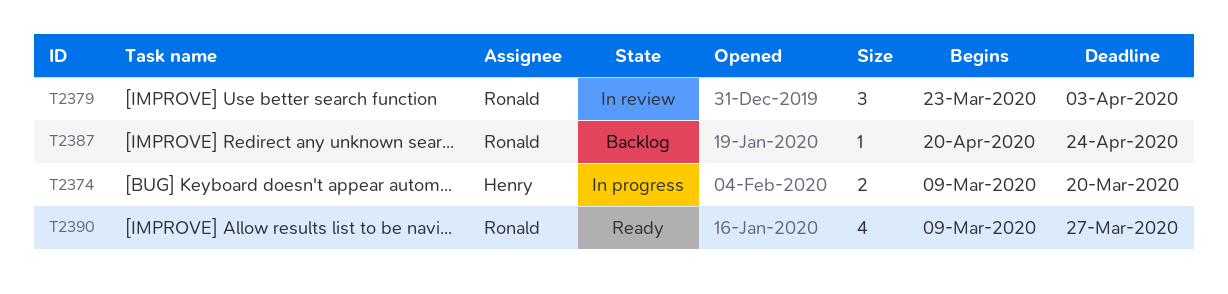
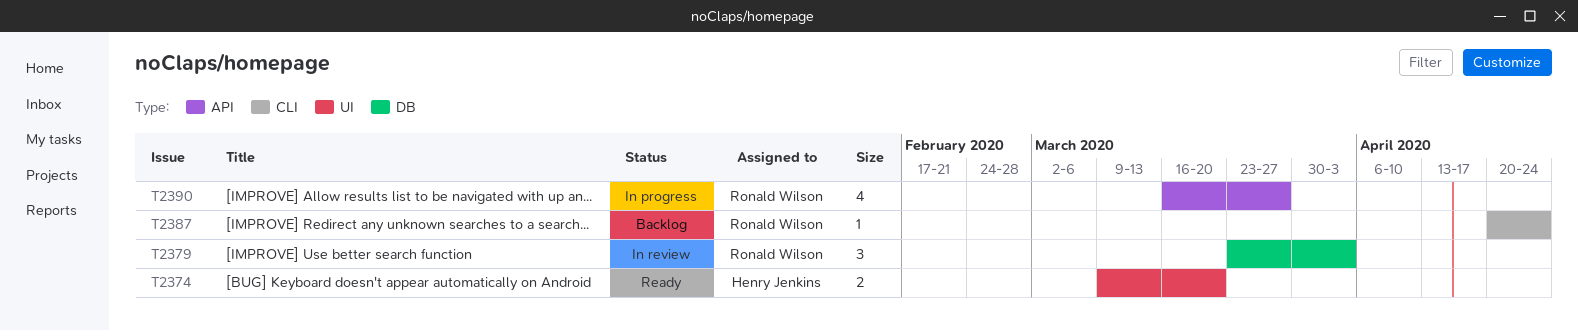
T2374, status: In progress -> Ready
T2390, status: Ready -> In progress
T2390, start: Mar 9 -> Mar 16

